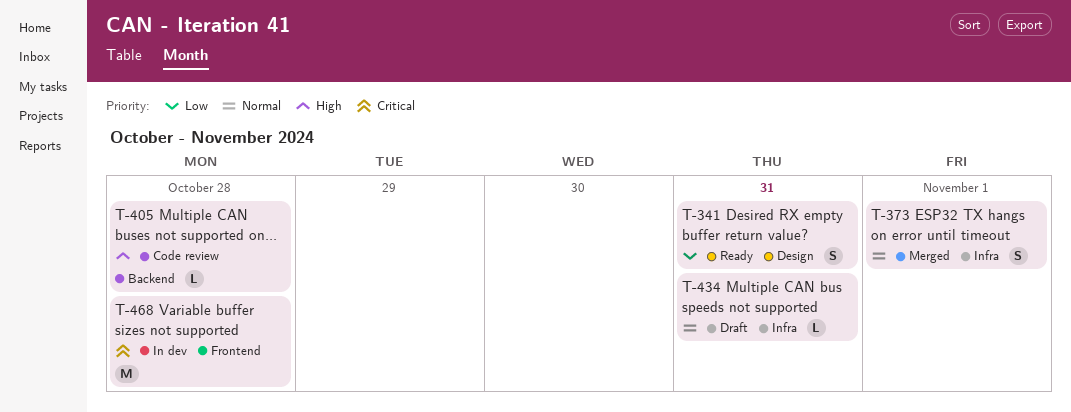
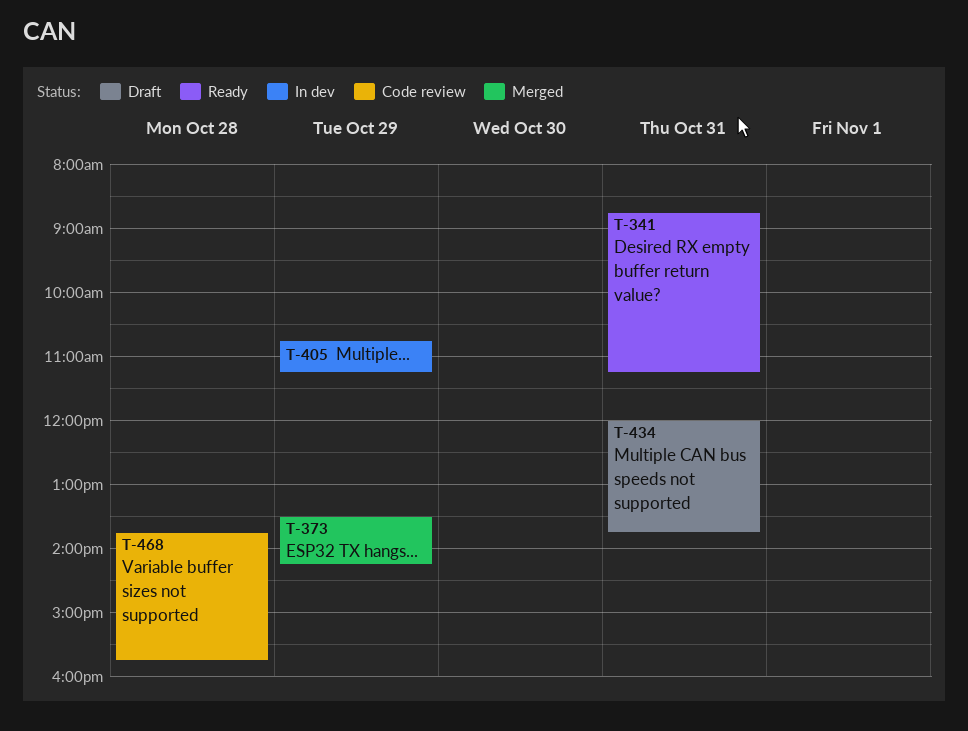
T-373, day: Nov 1 -> Oct 29
T-405, status: Code review -> In dev
T-405, day: Oct 28 -> Oct 29
T-468, status: In dev -> Code review

